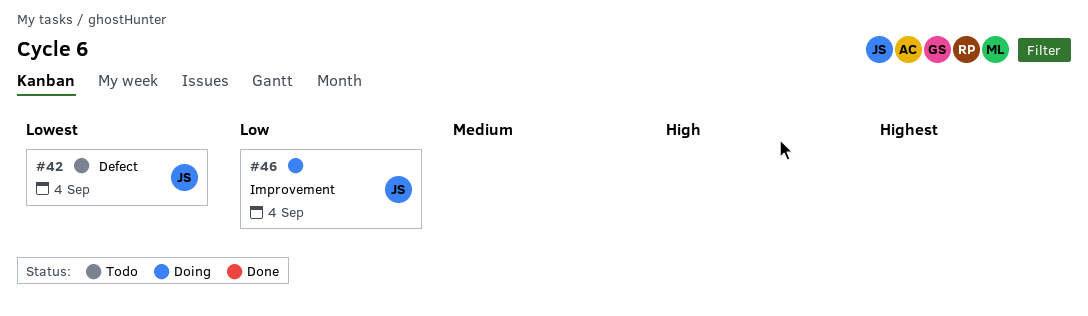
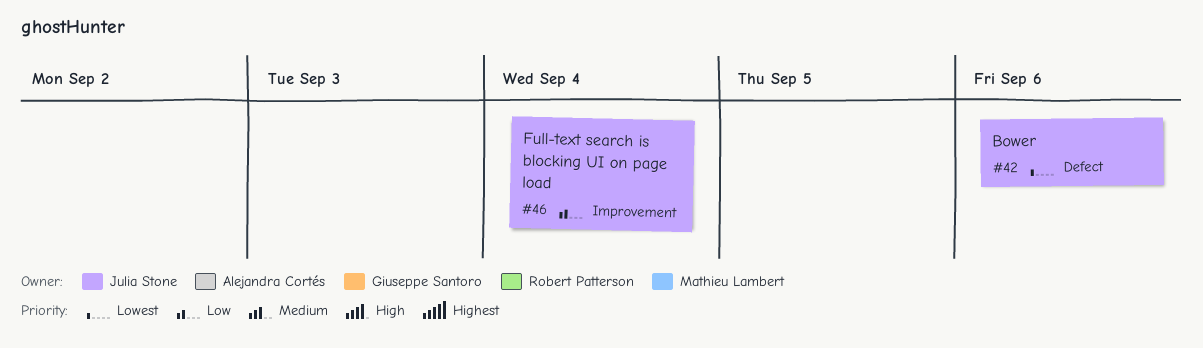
#42, due: Sep 4 -> Sep 6

